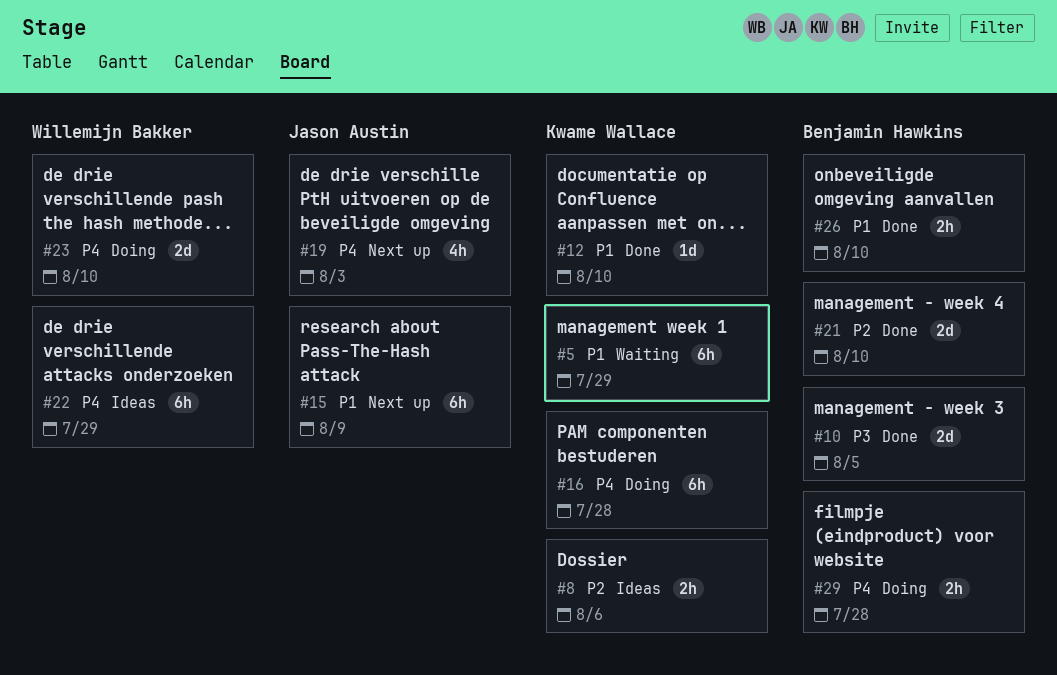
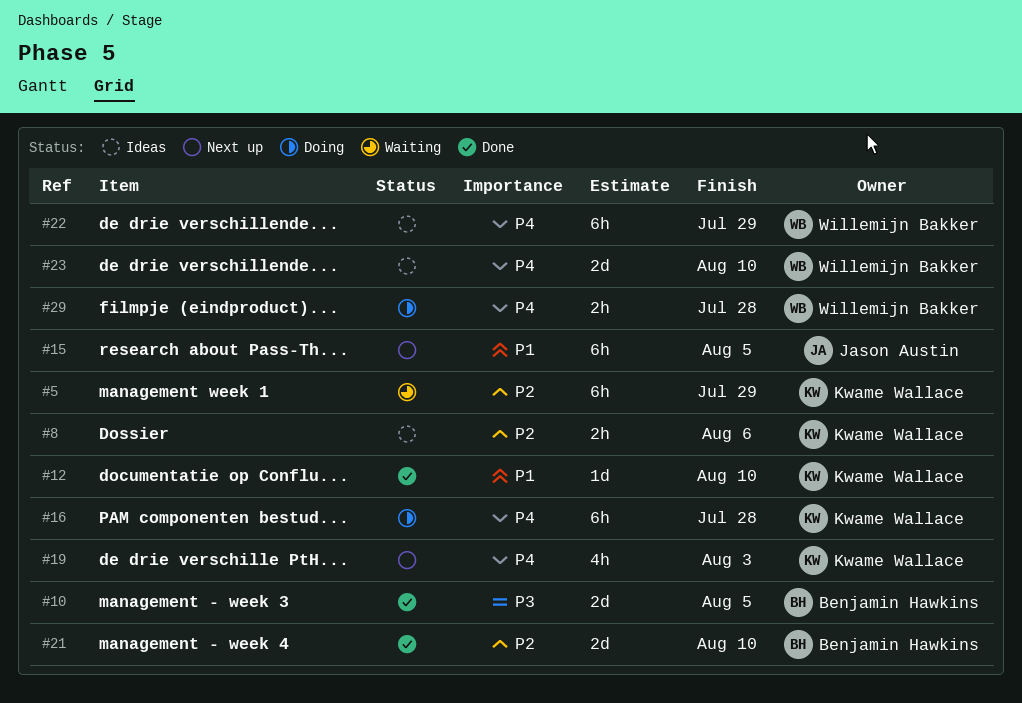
#5, priority: P1 -> P2
#15, due: Aug 9 -> Aug 5
#19, owner: Jason Austin -> Kwame Wallace
#23, status: Doing -> Ideas
#26: present -> none
#29, owner: Benjamin Hawkins -> Willemijn Bakker

